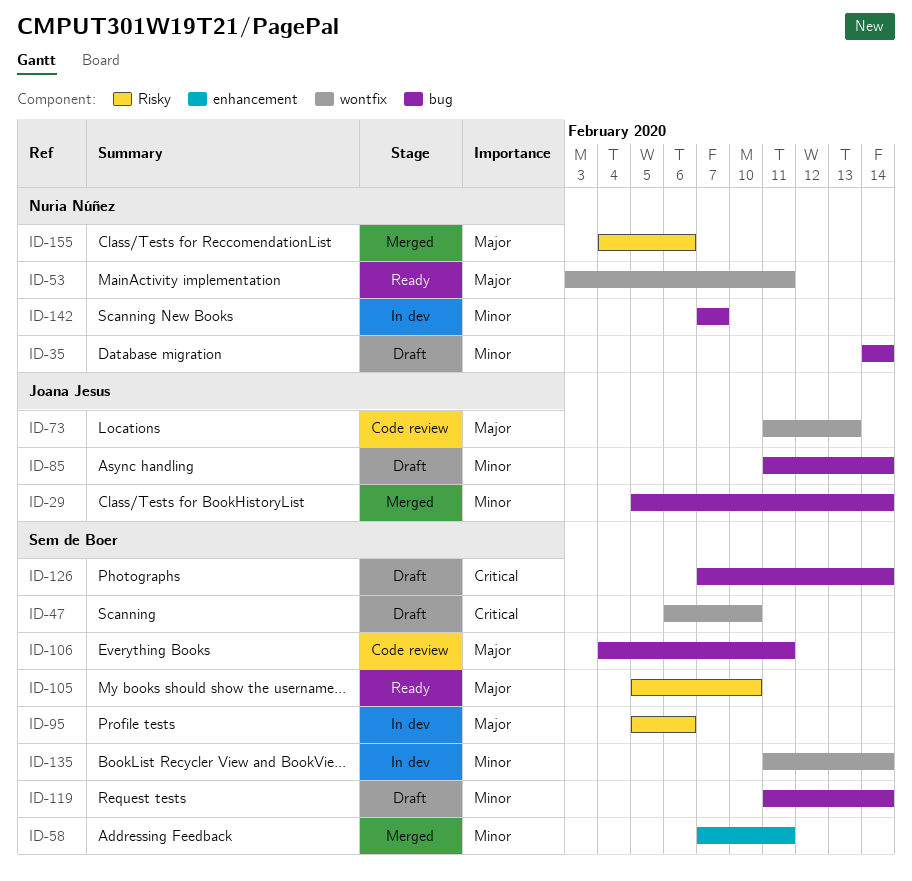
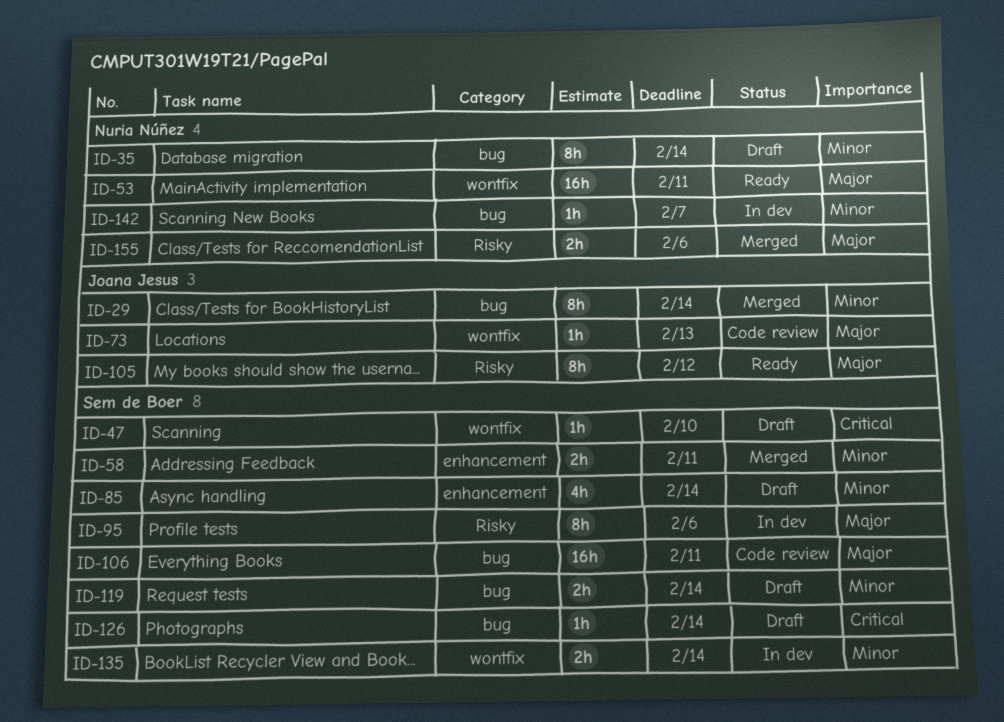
ID-85, owner: Joana Jesus -> Sem de Boer
ID-85, label: bug -> enhancement
ID-105, owner: Sem de Boer -> Joana Jesus
ID-105, due: Feb 10 -> Feb 12

